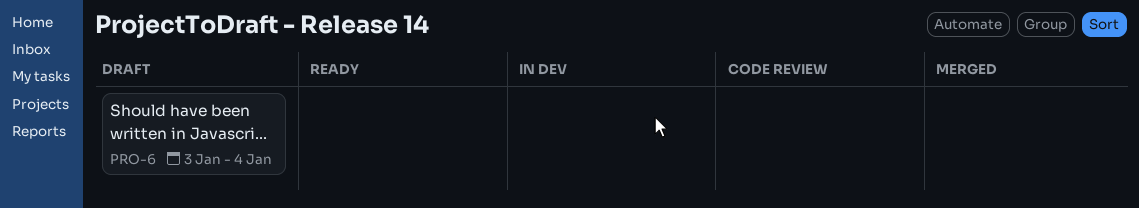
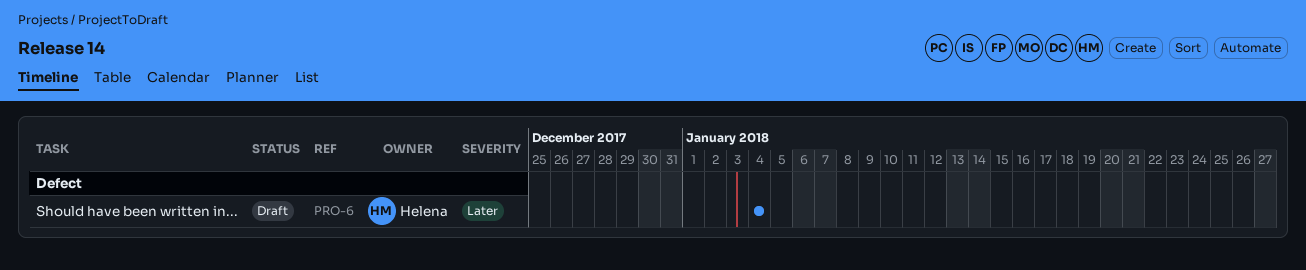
PRO-6, start: Jan 3 -> Jan 4

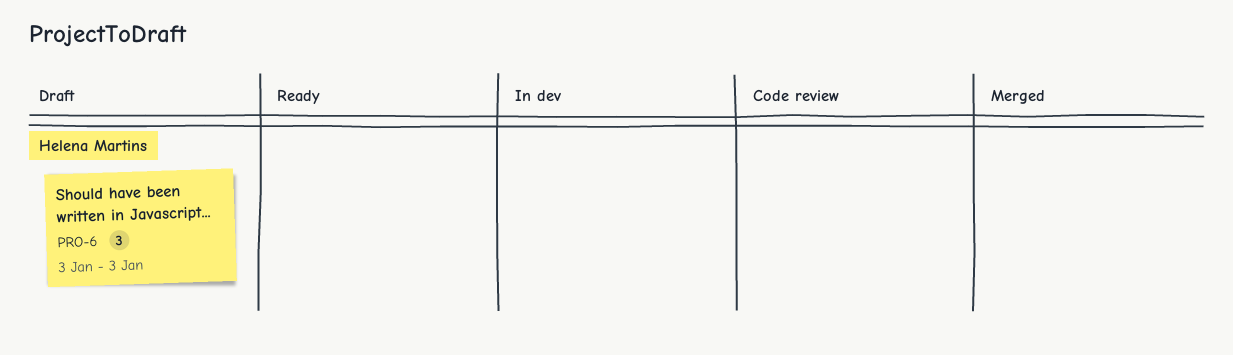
PRO-6, start: Jan 4 -> Jan 3
PRO-6, due: Jan 4 -> Jan 3

